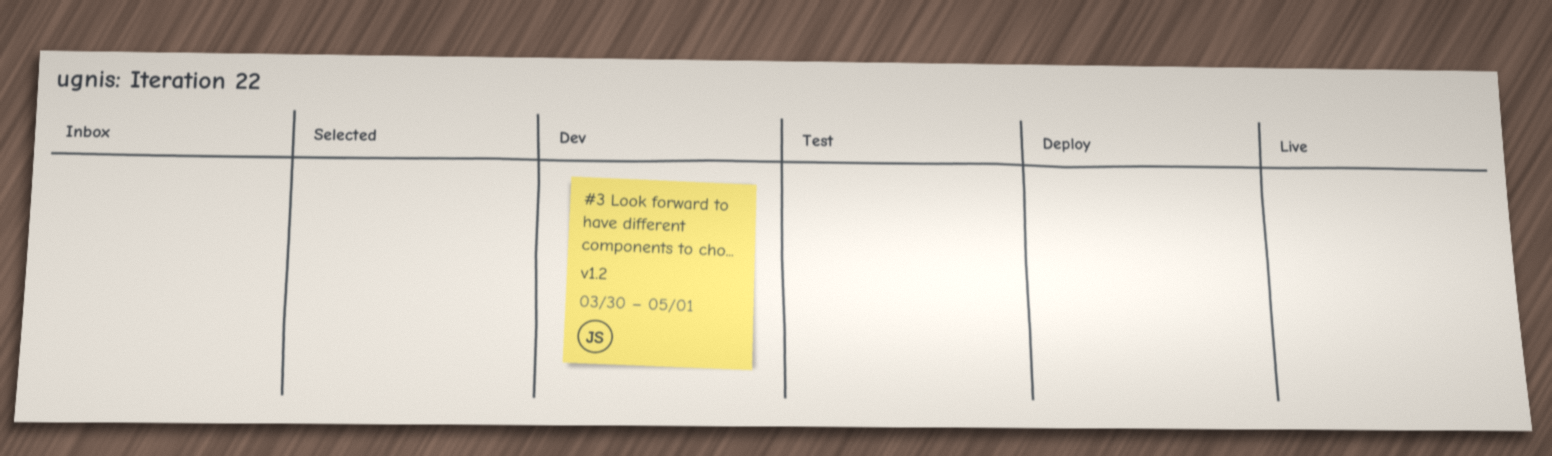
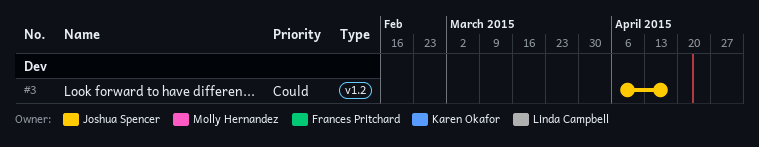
#3, start: Mar 30 -> Apr 6
#3, due: May 1 -> Apr 17

